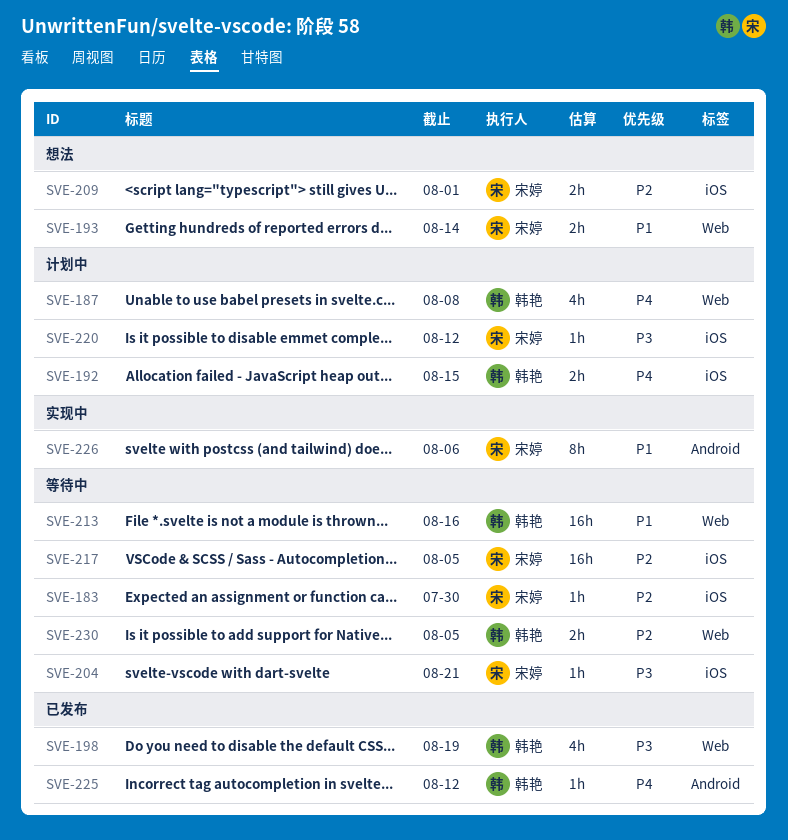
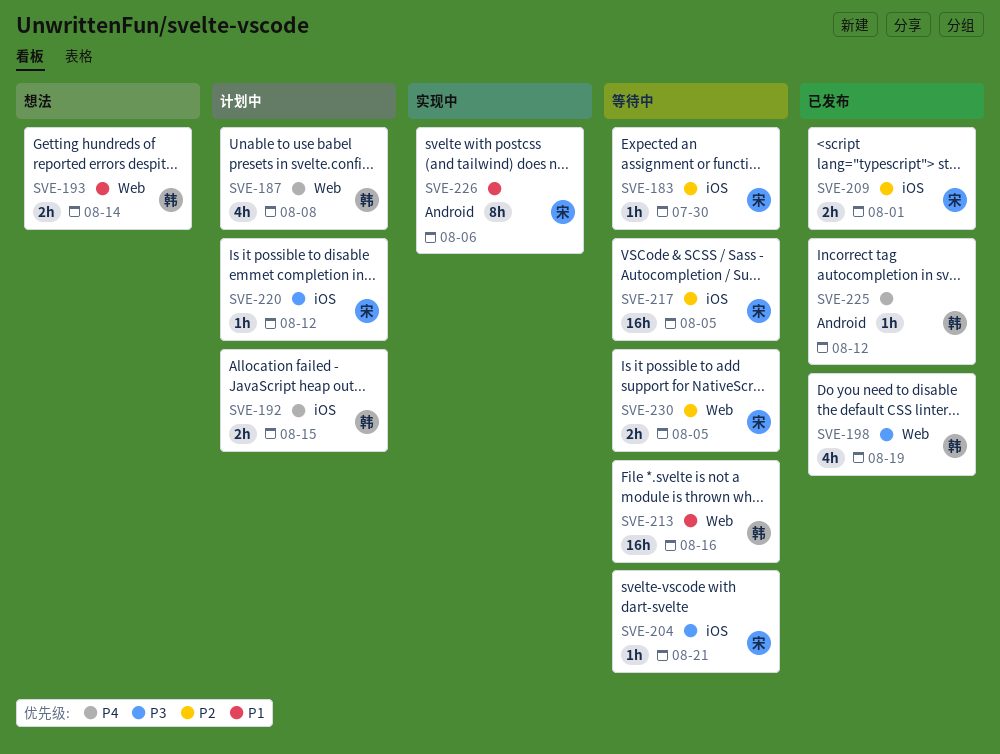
SVE-193, owner: 宋婷 -> 韩艳
SVE-209, status: 想法 -> 已发布
SVE-230, owner: 韩艳 -> 宋婷

